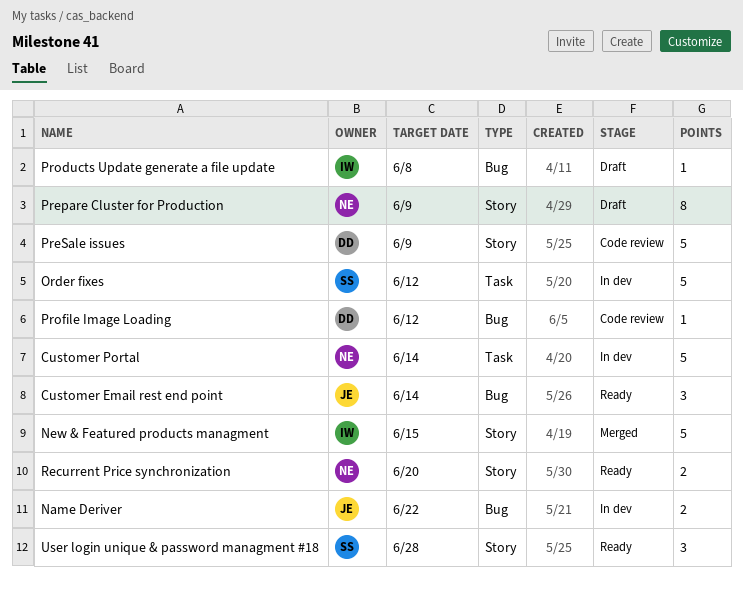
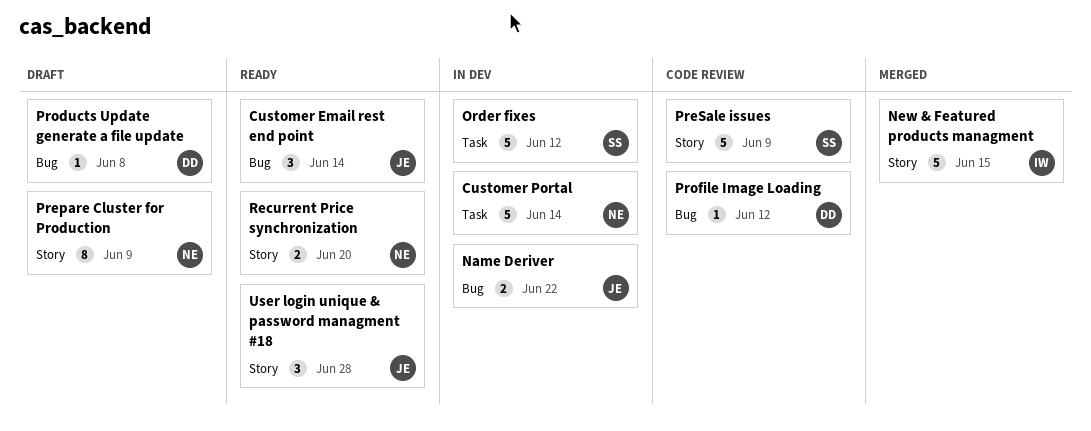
PreSale issues, owner: DD -> SS
Products Update generate a file update, owner: IW -> DD
User login unique & password managment #18, owner: SS -> JE

